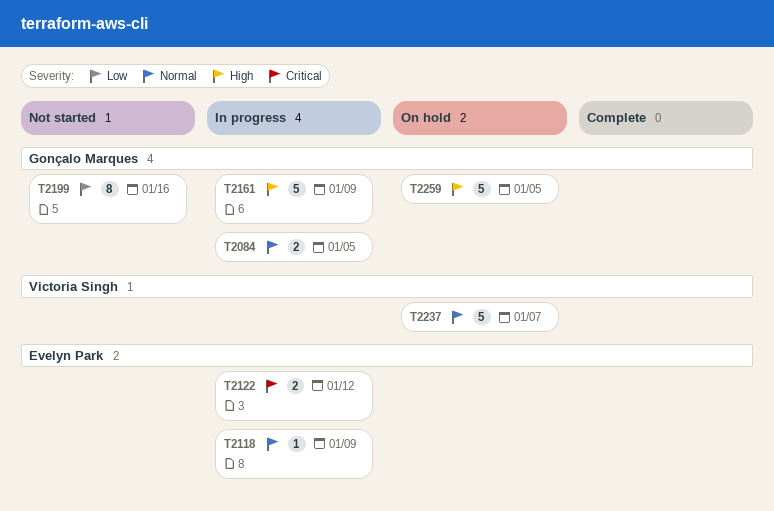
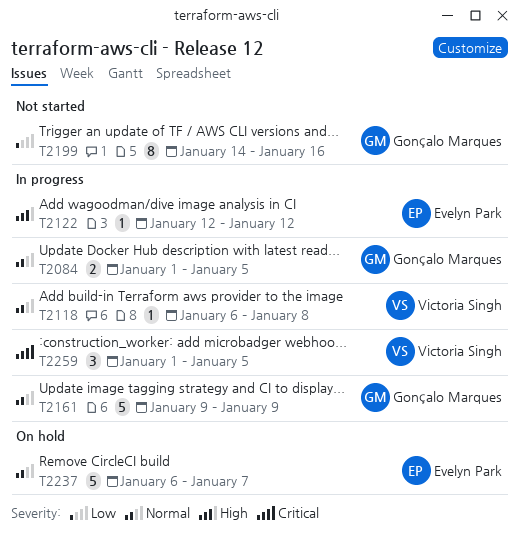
T2118, owner: Evelyn Park -> Victoria Singh
T2118, due: Jan 9 -> Jan 8
T2122, priority: Critical -> High
T2122, estimate: 2 -> 1
T2161, priority: High -> Normal
T2237, owner: Victoria Singh -> Evelyn Park
T2259, status: On hold -> In progress
T2259, owner: Gonçalo Marques -> Victoria Singh
T2259, priority: High -> Critical
T2259, estimate: 5 -> 3

